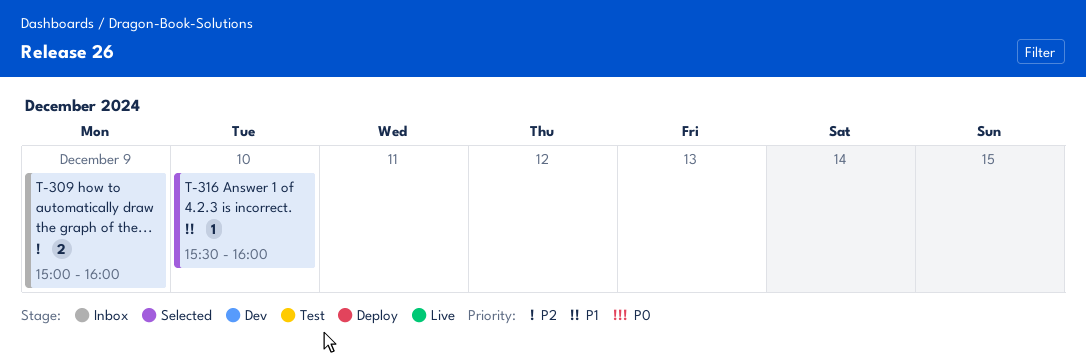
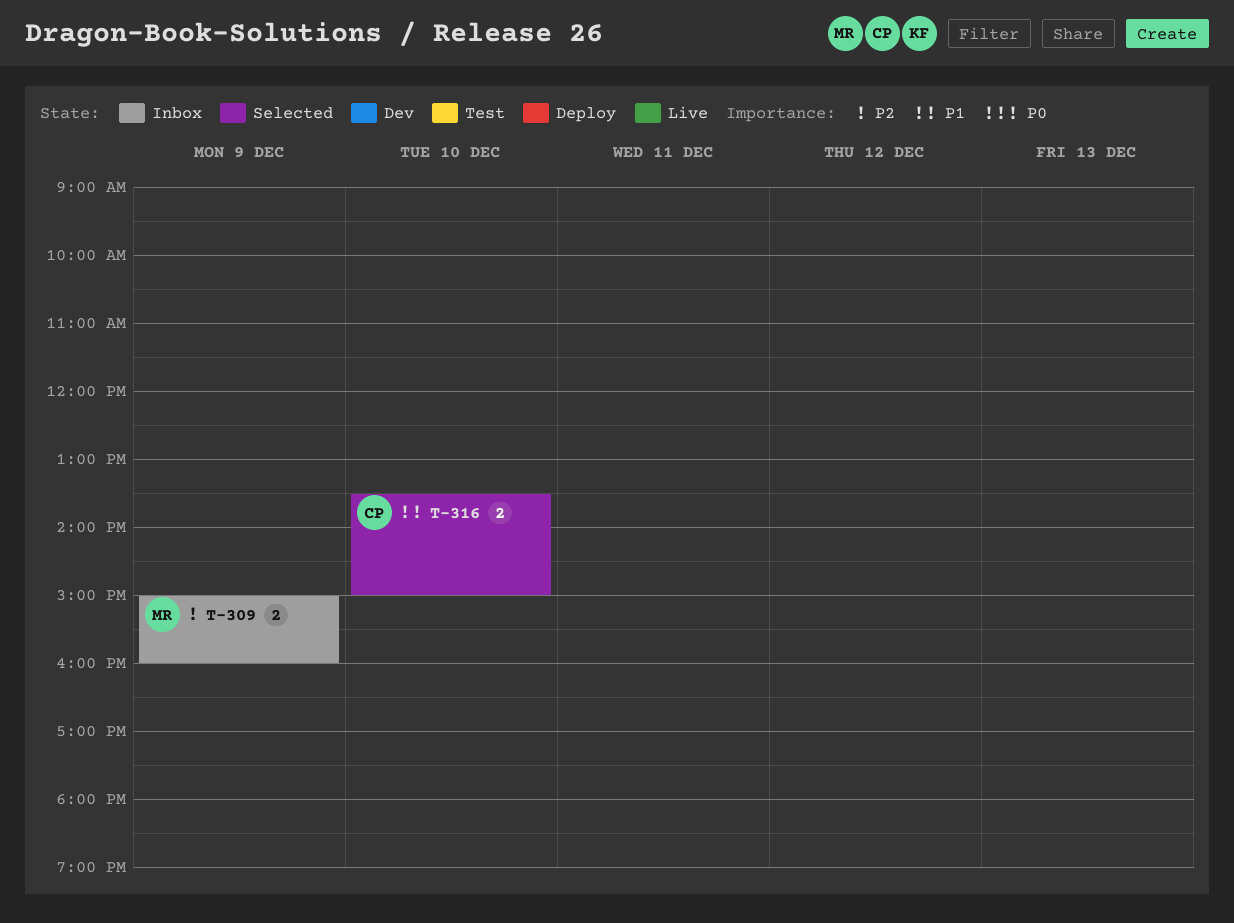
T-316, estimate: 1 -> 2
T-316, begins: 15:30 -> 13:30
T-316, ends: 16:00 -> 15:00

